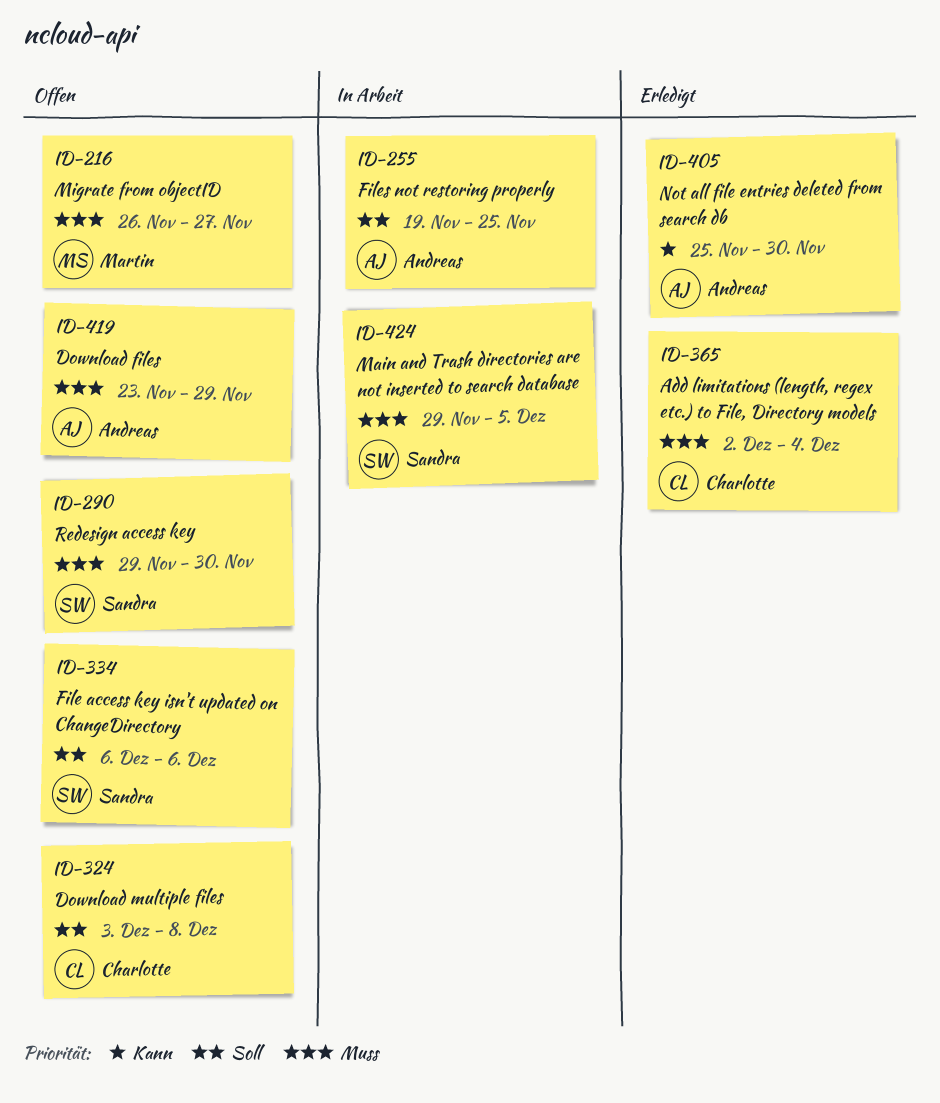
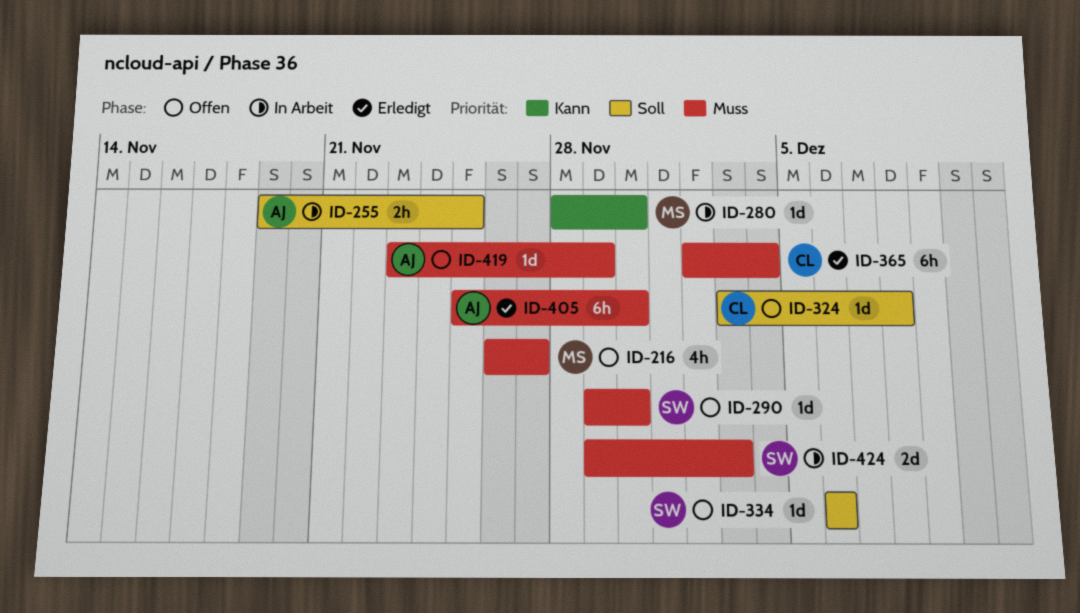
ID-280: none -> present
ID-405, priority: Kann -> Muss
ID-424, due: Dec 5 -> Dec 3

